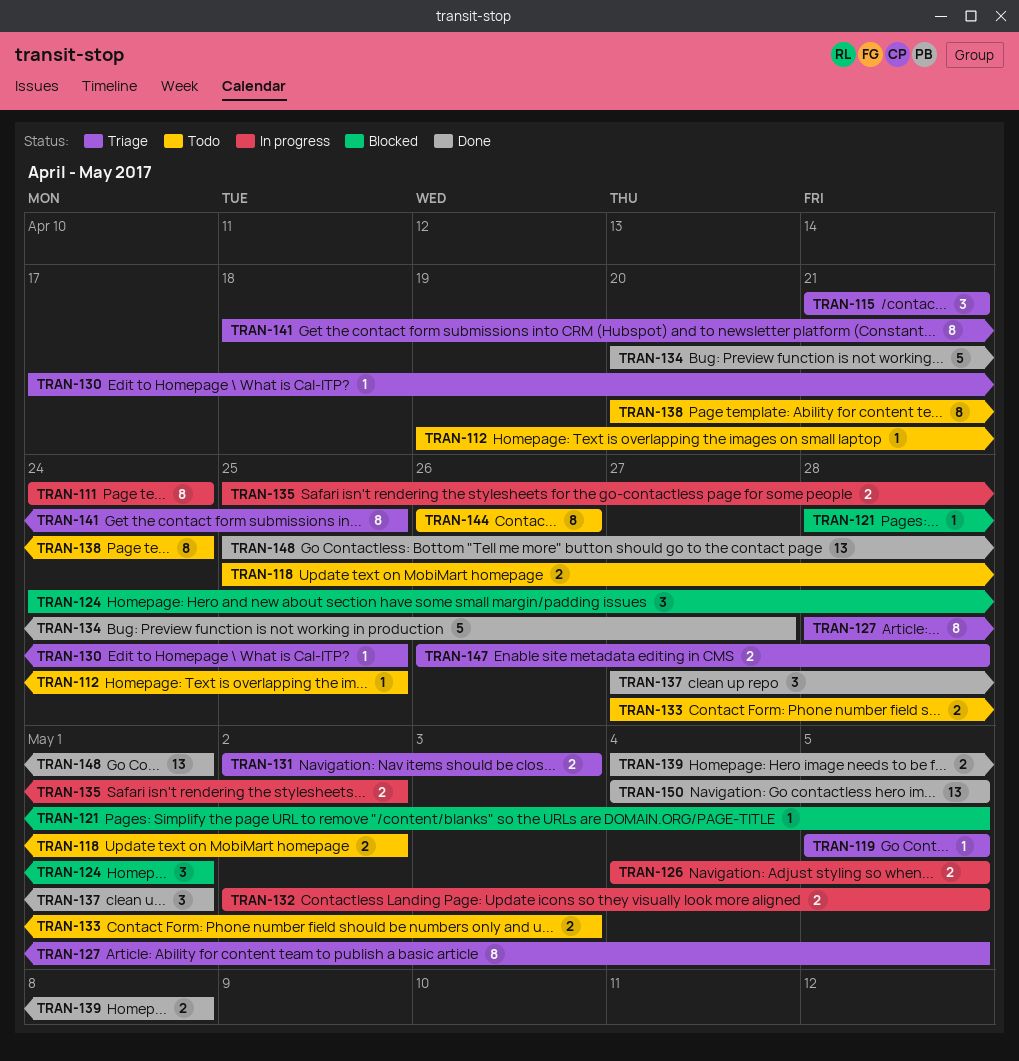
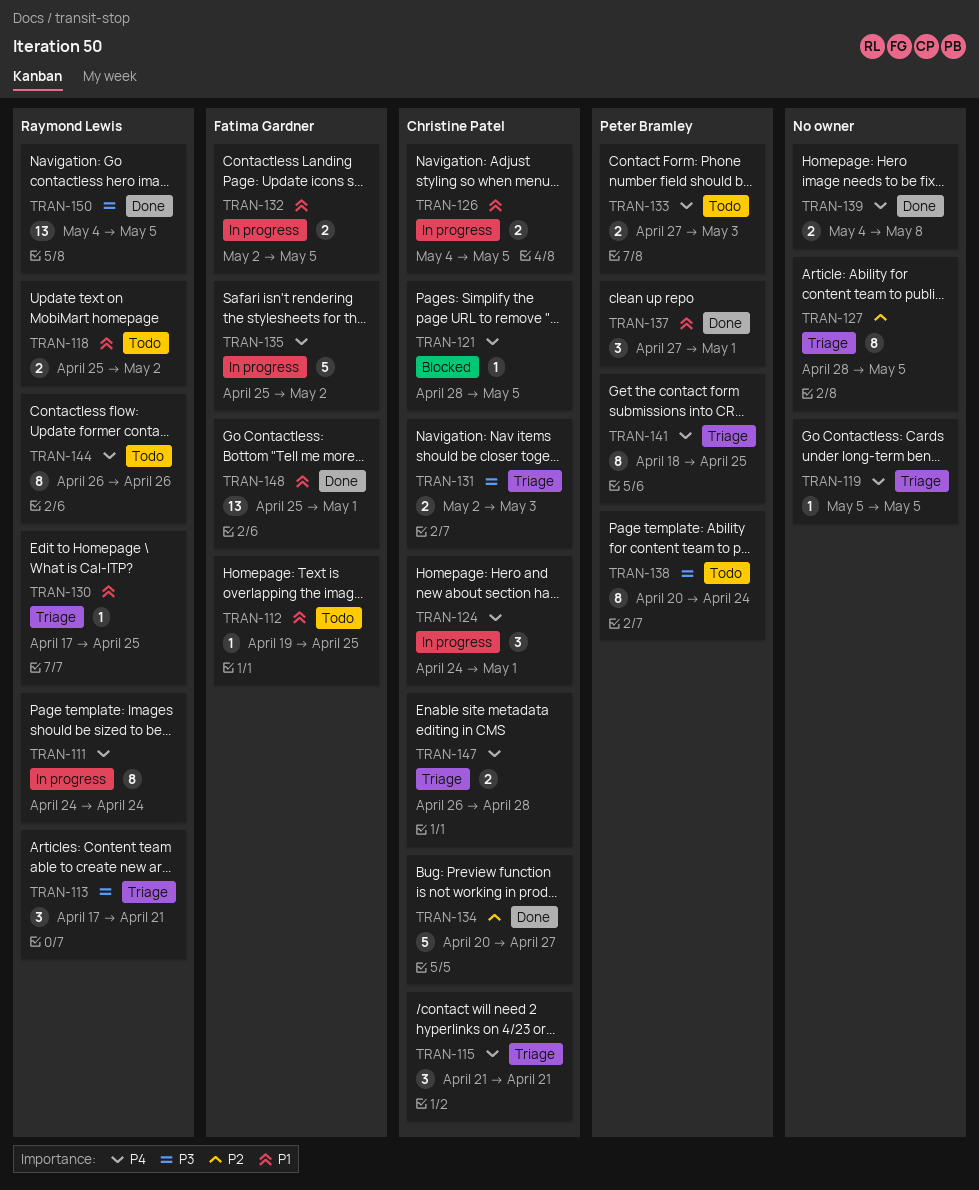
TRAN-113: none -> present
TRAN-124, status: Blocked -> In progress
TRAN-135, estimate: 2 -> 5

